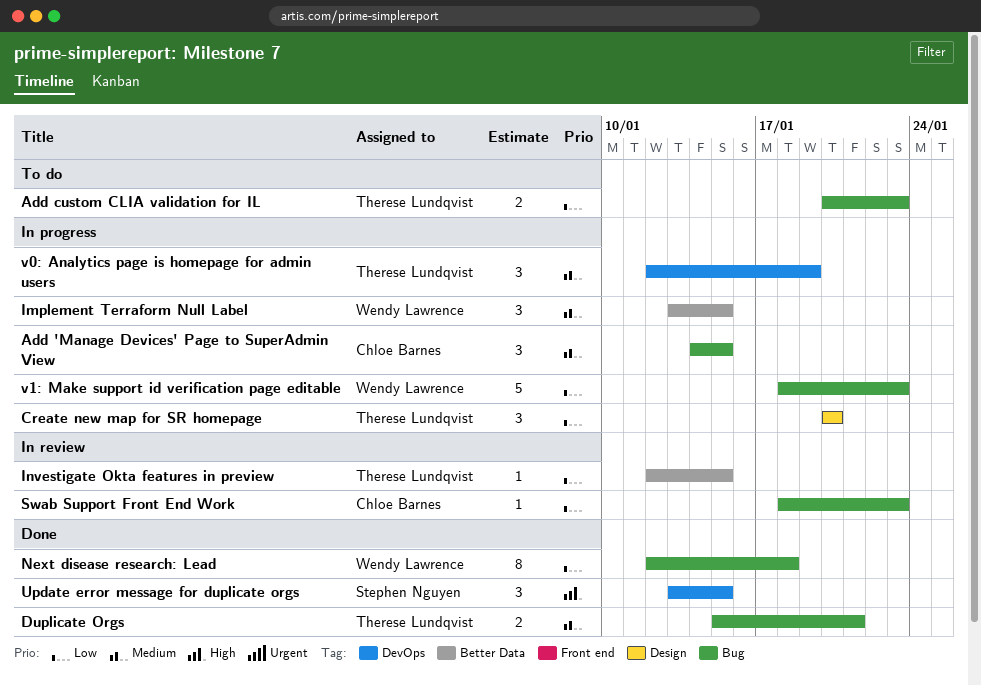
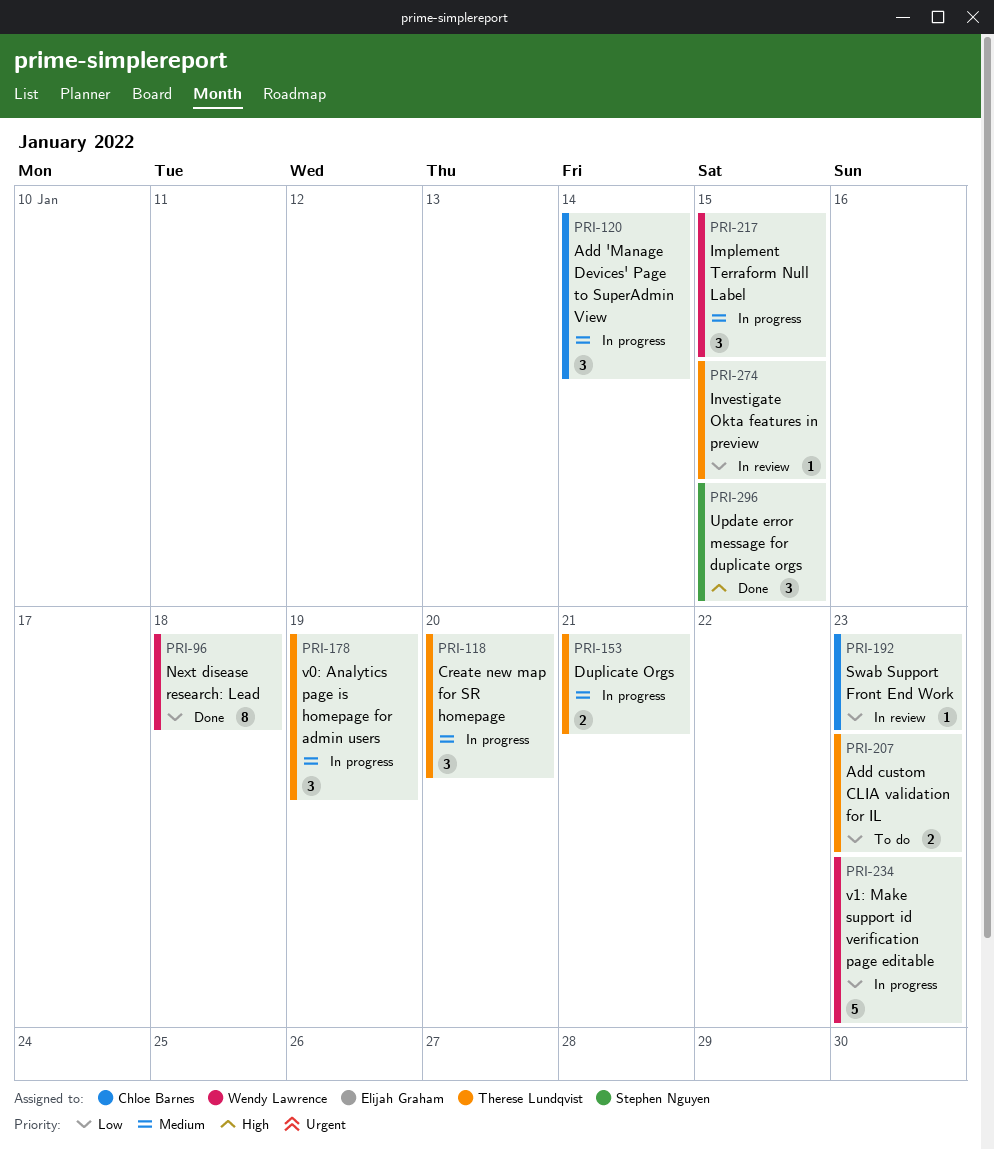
Add 'Manage Devices' Page to SuperAdmin View, due: Jan 15 -> Jan 14
Create new map for SR homepage, priority: Low -> Medium
Duplicate Orgs, status: Done -> In progress

